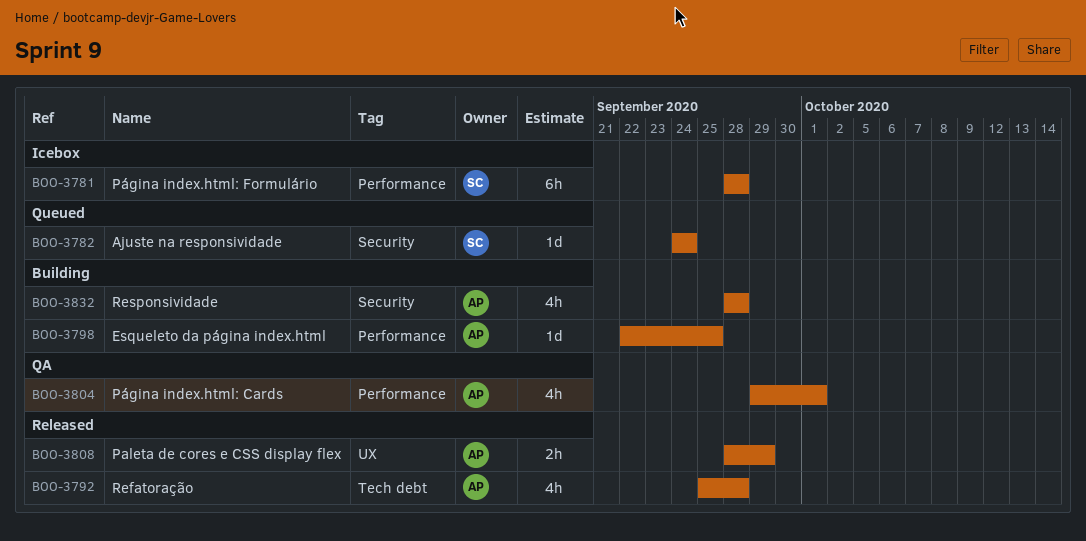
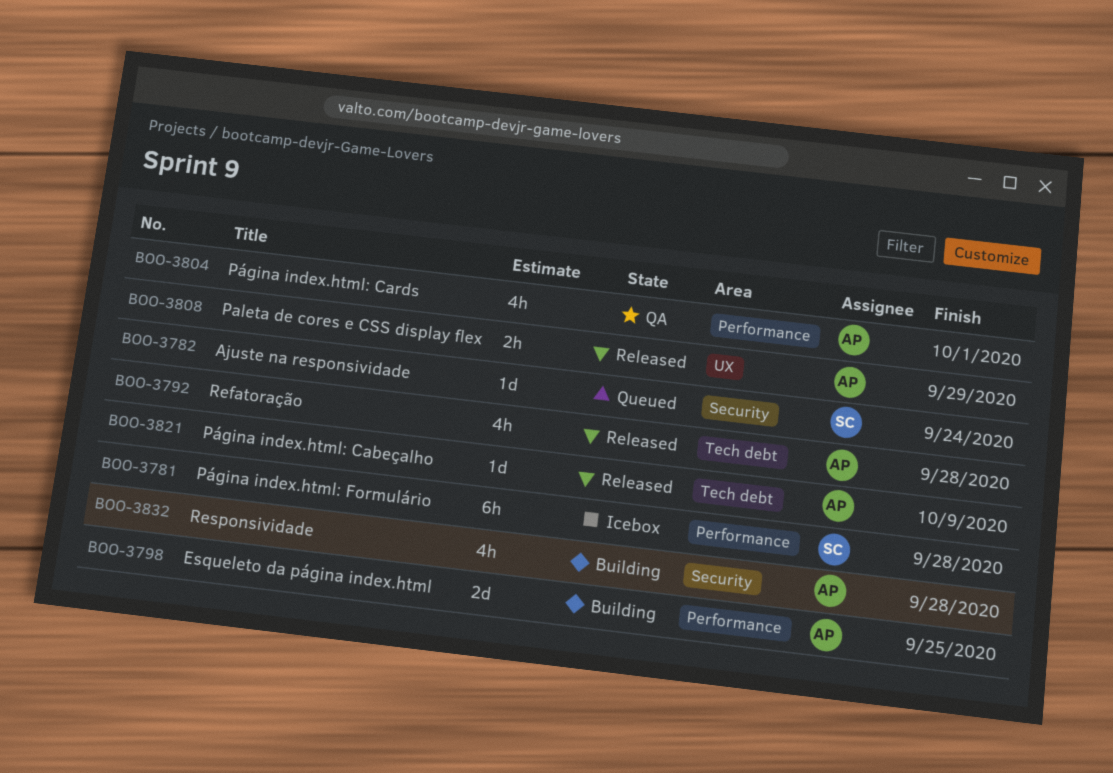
BOO-3798, estimate: 1d -> 2d
BOO-3821: none -> present

